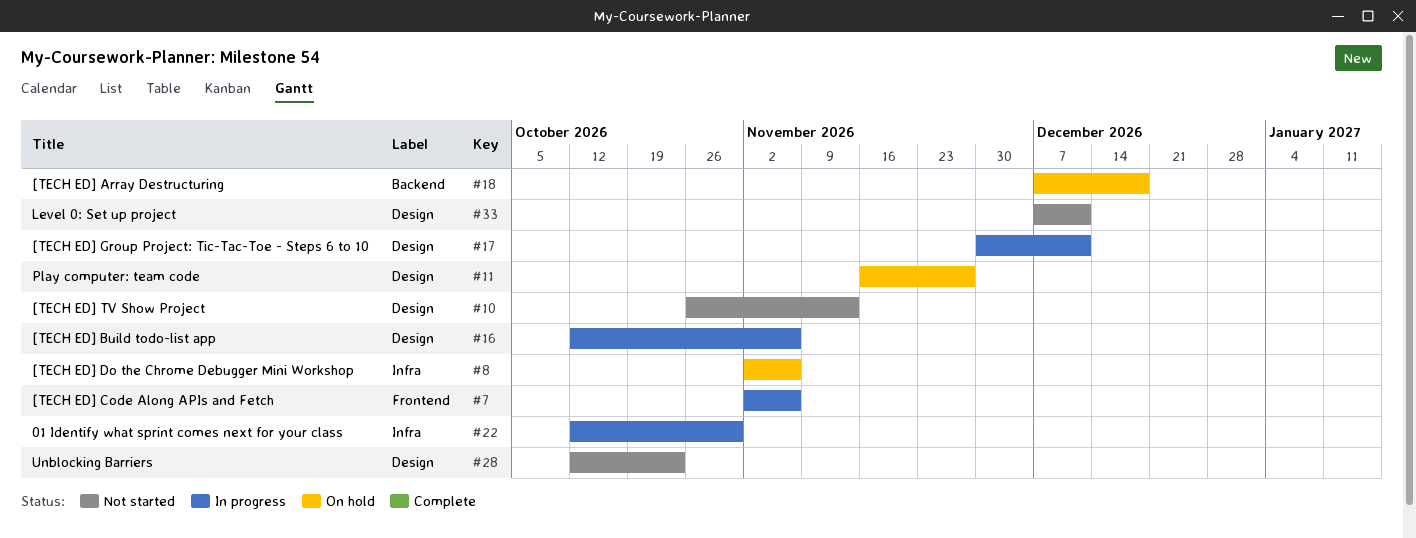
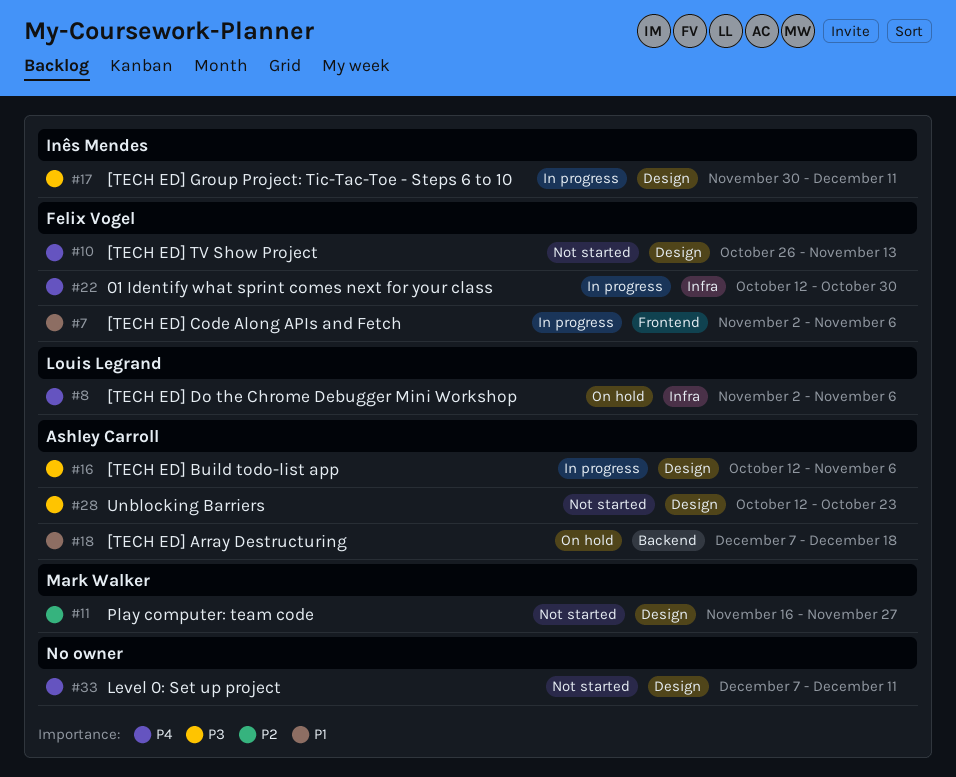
#11, status: On hold -> Not started

